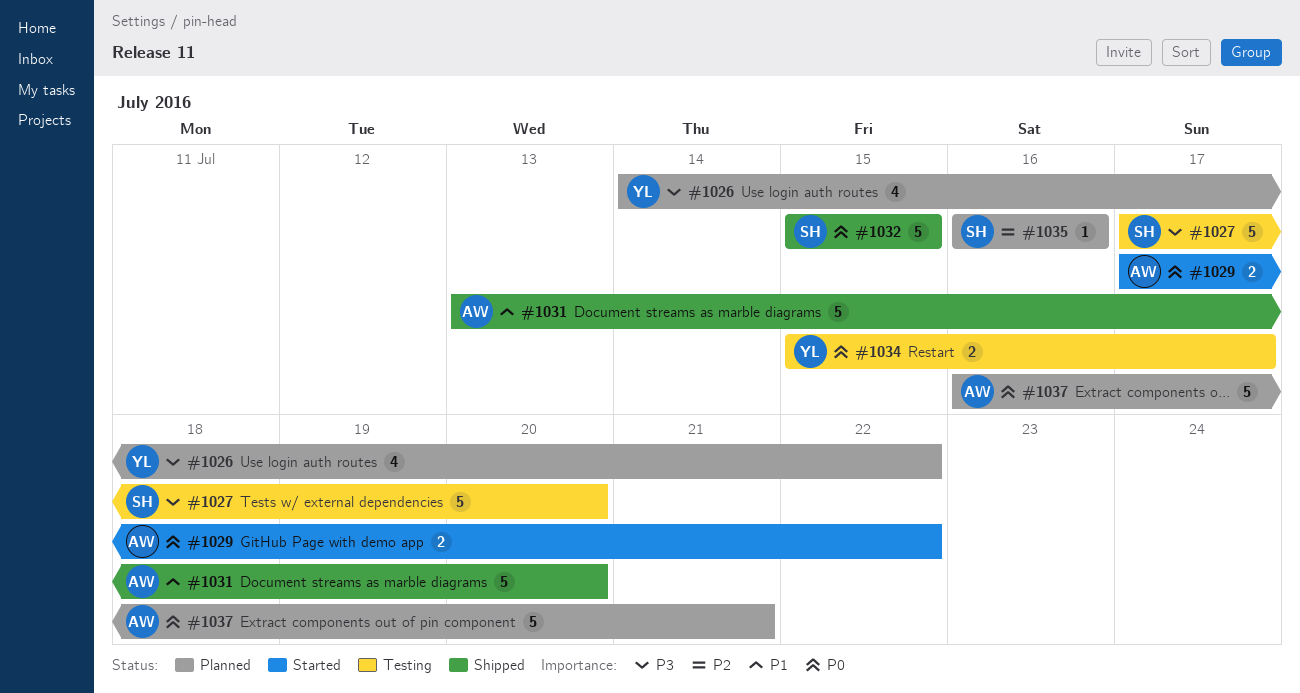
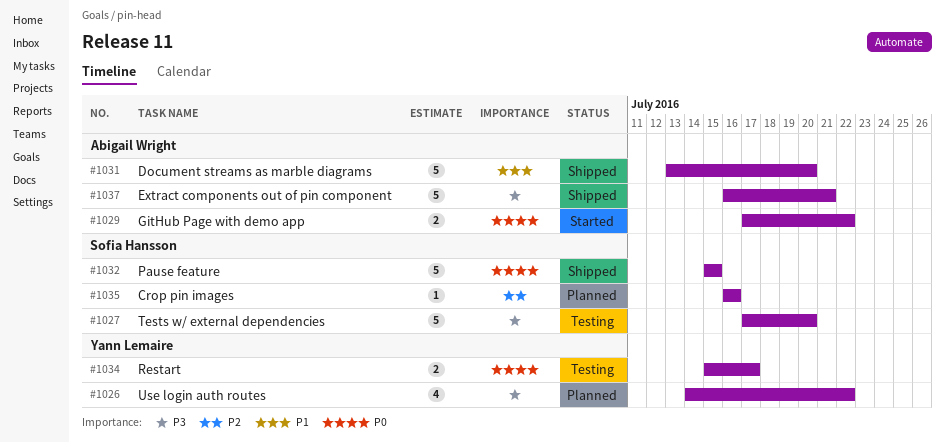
#1037, status: Planned -> Shipped
#1037, priority: P0 -> P3

